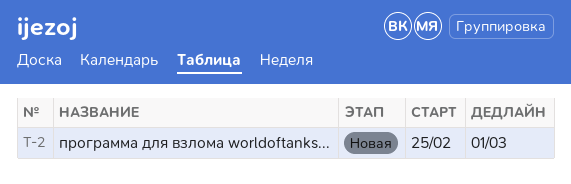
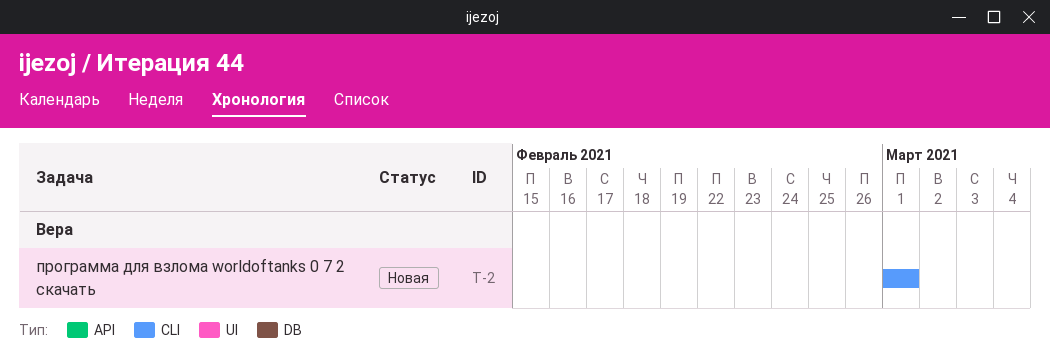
T-2, start: Feb 25 -> Mar 1

